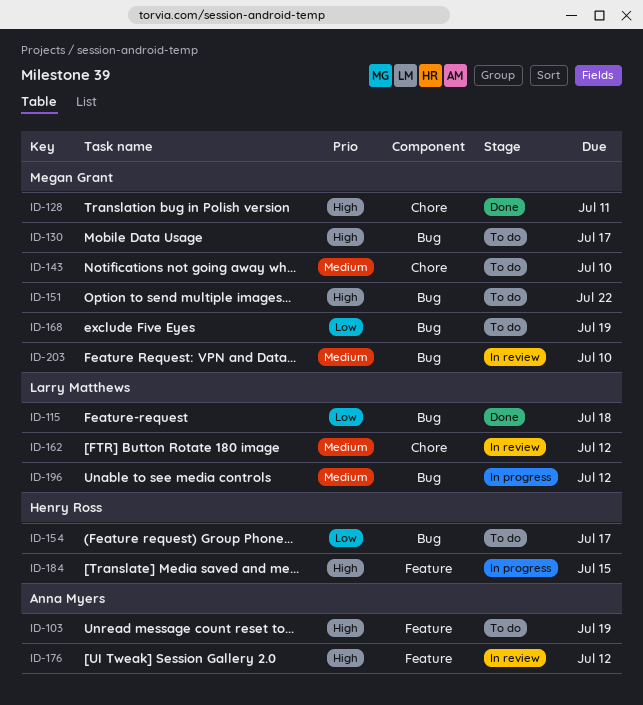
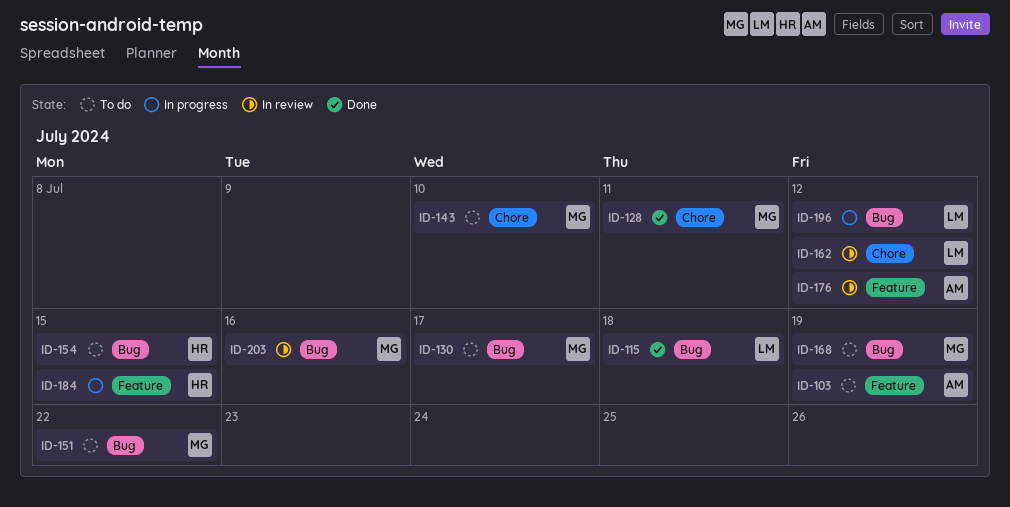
ID-154, due: Jul 17 -> Jul 15
ID-203, due: Jul 10 -> Jul 16

